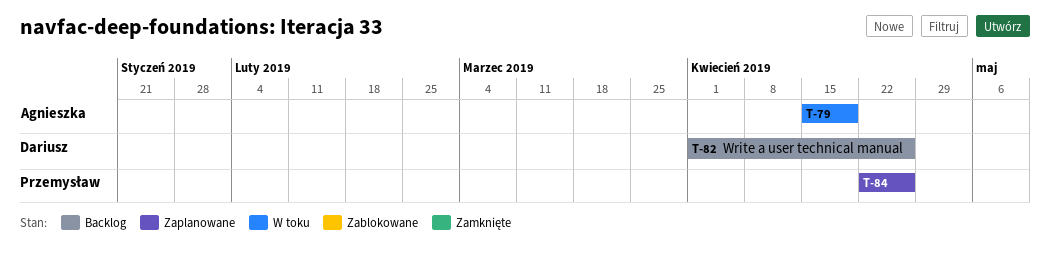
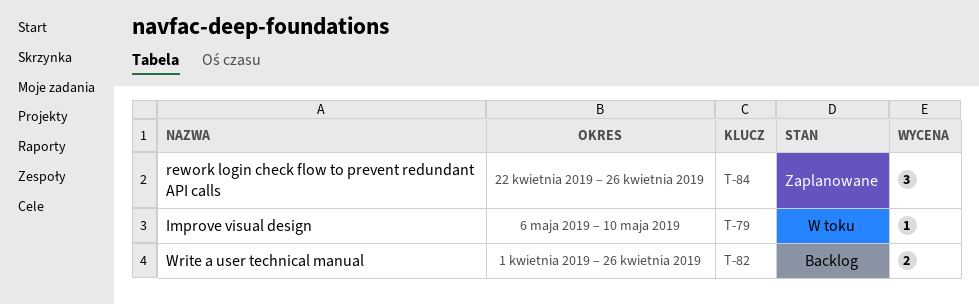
T-79, start: Apr 15 -> May 6
T-79, due: Apr 19 -> May 10

